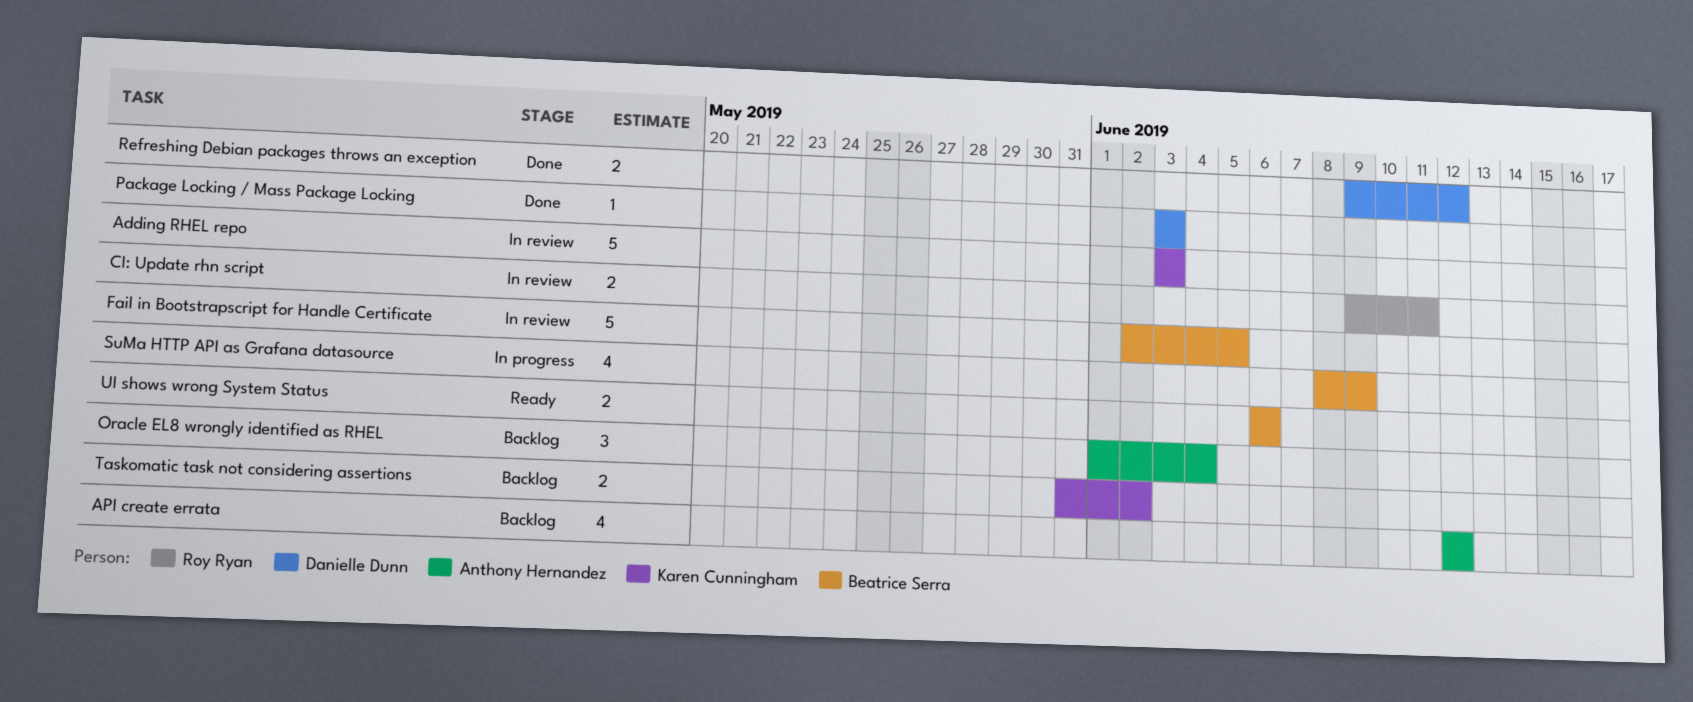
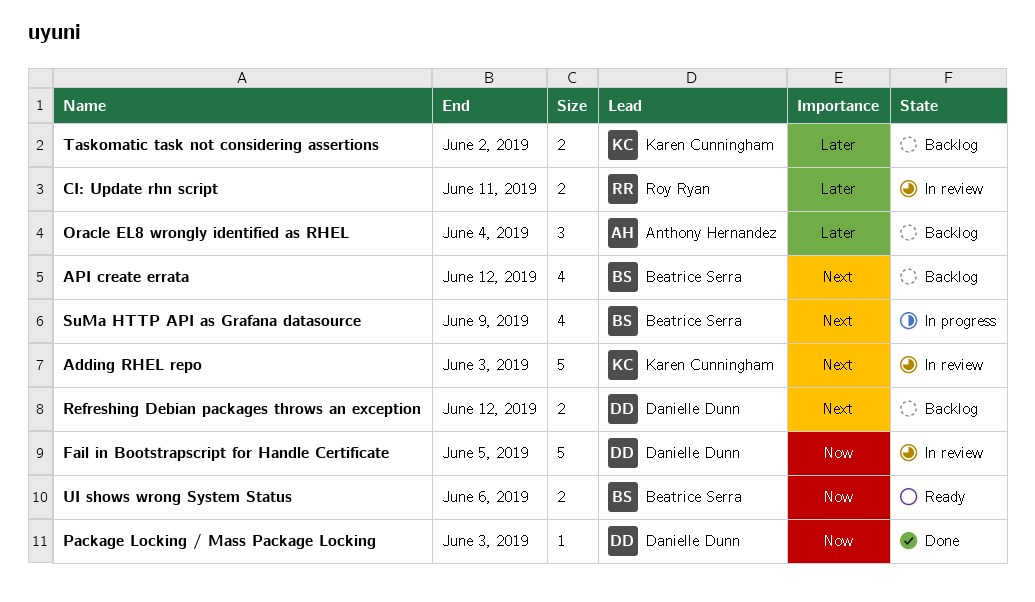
API create errata, owner: Anthony Hernandez -> Beatrice Serra
Fail in Bootstrapscript for Handle Certificate, owner: Beatrice Serra -> Danielle Dunn
Refreshing Debian packages throws an exception, status: Done -> Backlog

